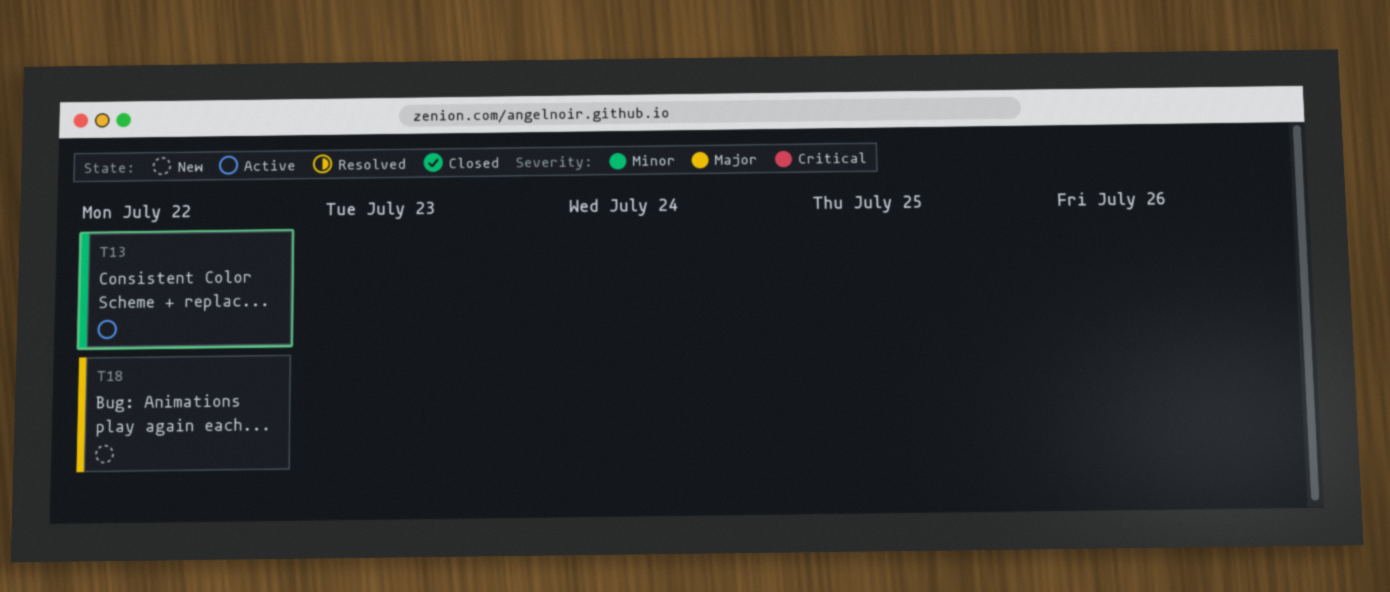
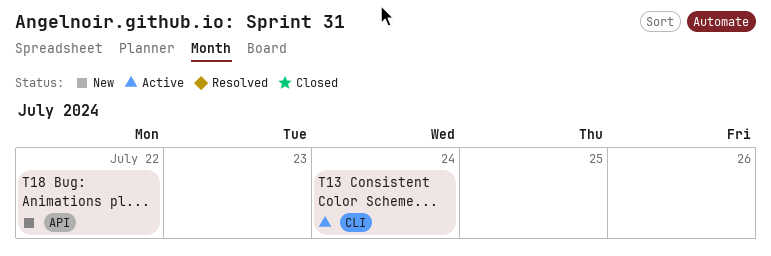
T13, due: Jul 22 -> Jul 24

